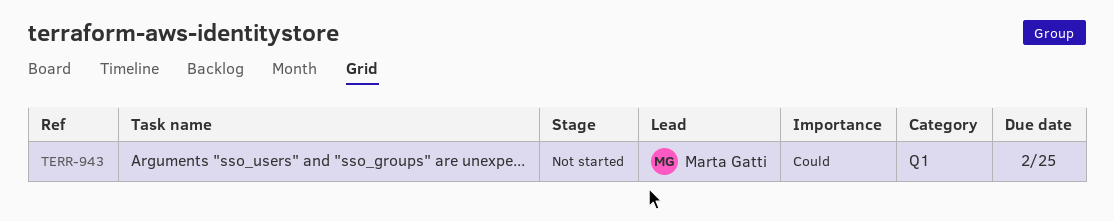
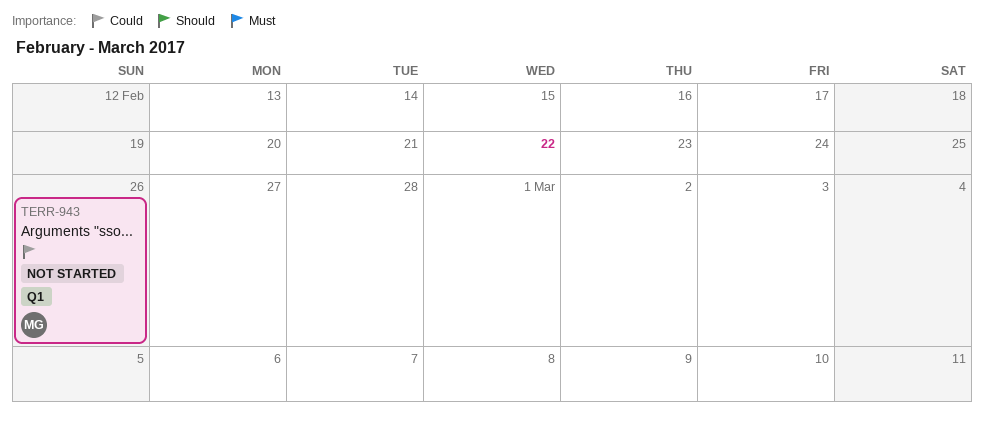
TERR-943, due: Feb 25 -> Feb 26

